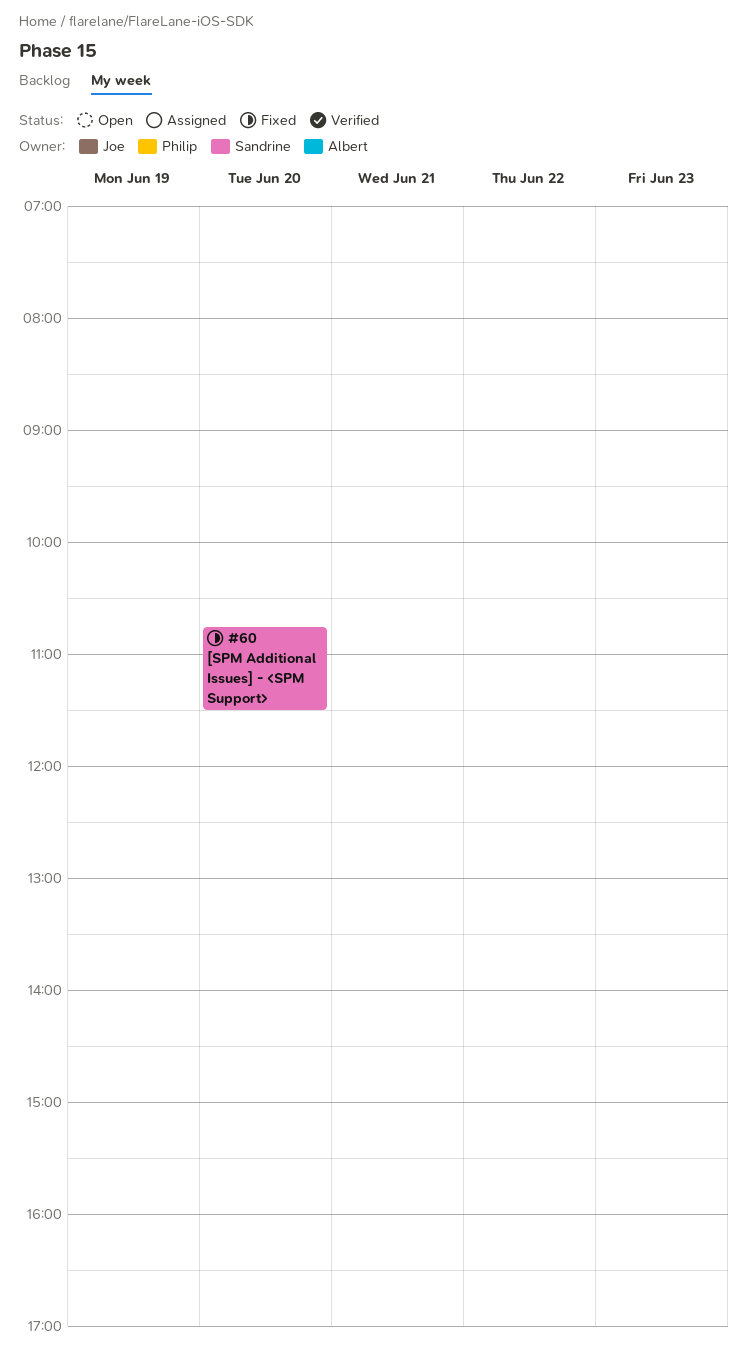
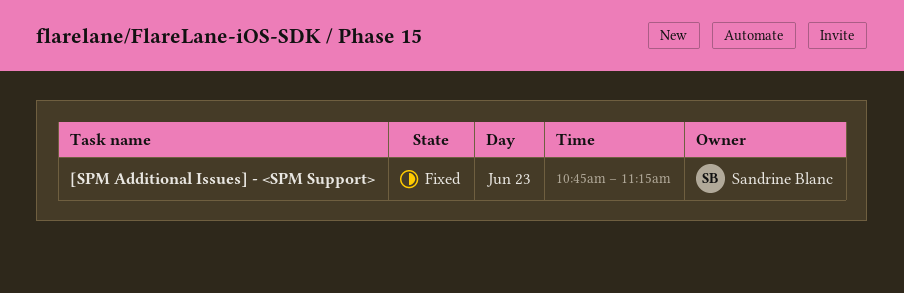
[SPM Additional Issues] - <SPM Support>, day: Jun 20 -> Jun 23
[SPM Additional Issues] - <SPM Support>, ends: 11:30 -> 11:15

